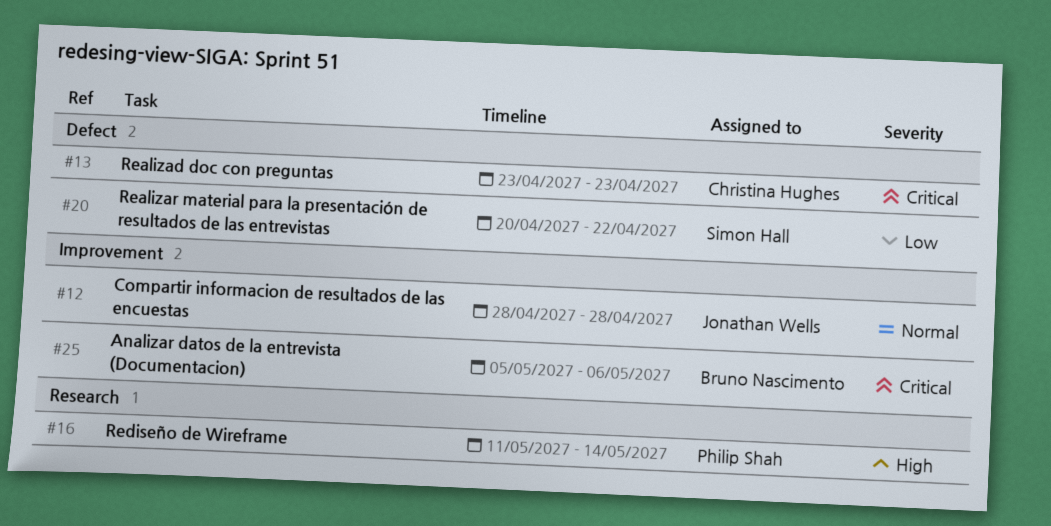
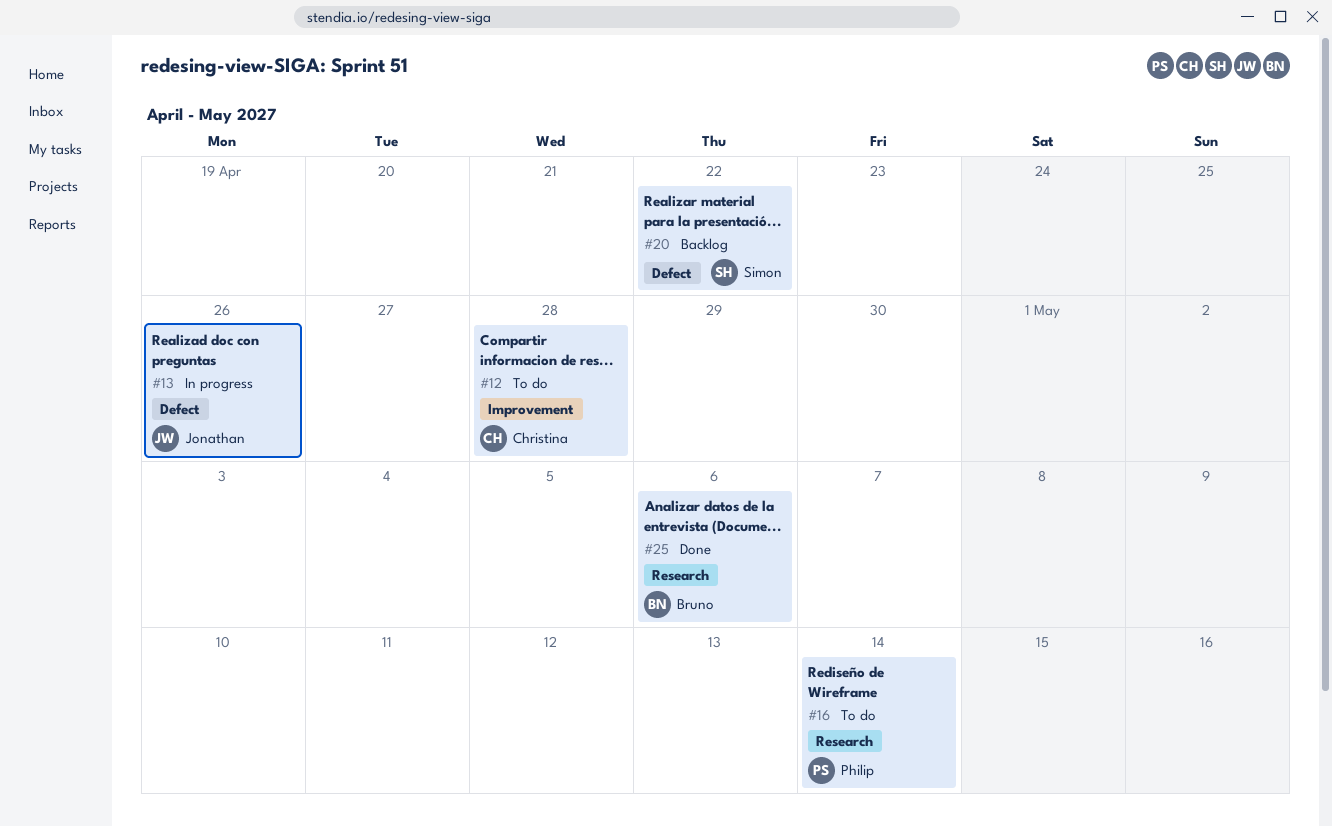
#12, owner: Jonathan Wells -> Christina Hughes
#13, owner: Christina Hughes -> Jonathan Wells
#13, due: Apr 23 -> Apr 26
#25, label: Improvement -> Research

